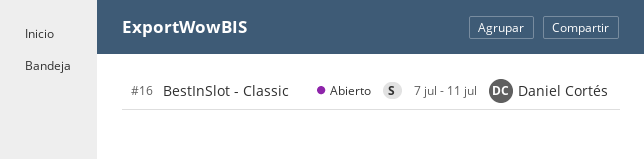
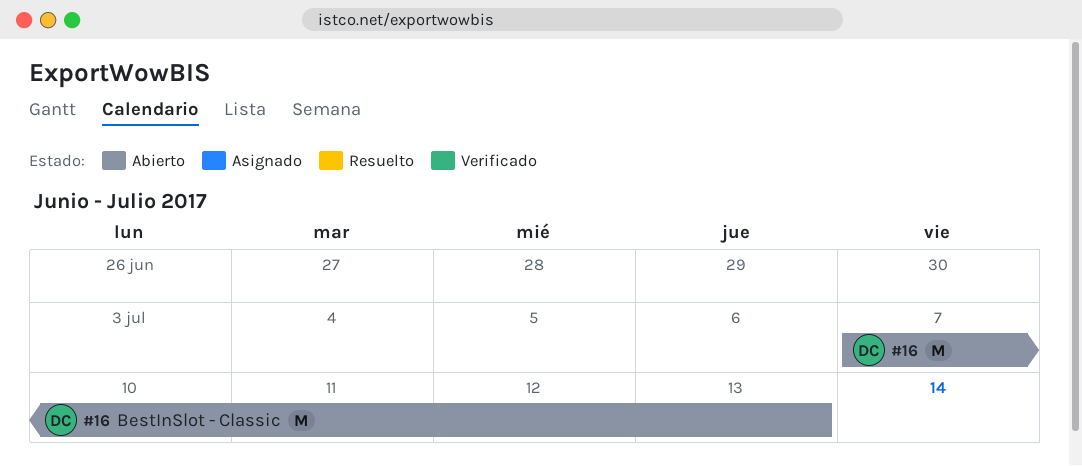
#16, estimate: S -> M
#16, due: Jul 11 -> Jul 13

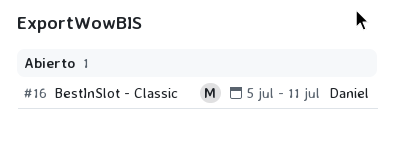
#16, start: Jul 7 -> Jul 5
#16, due: Jul 13 -> Jul 11

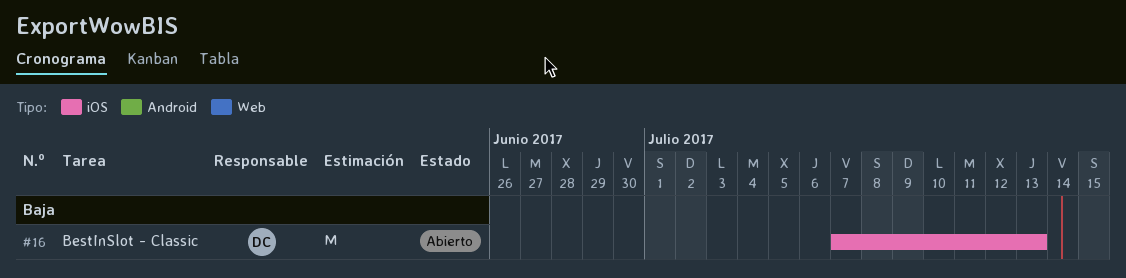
#16, start: Jul 5 -> Jul 7
#16, due: Jul 11 -> Jul 13

